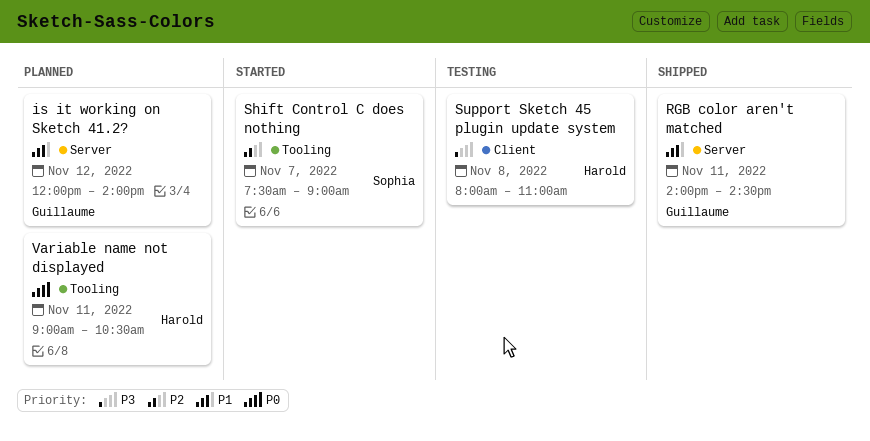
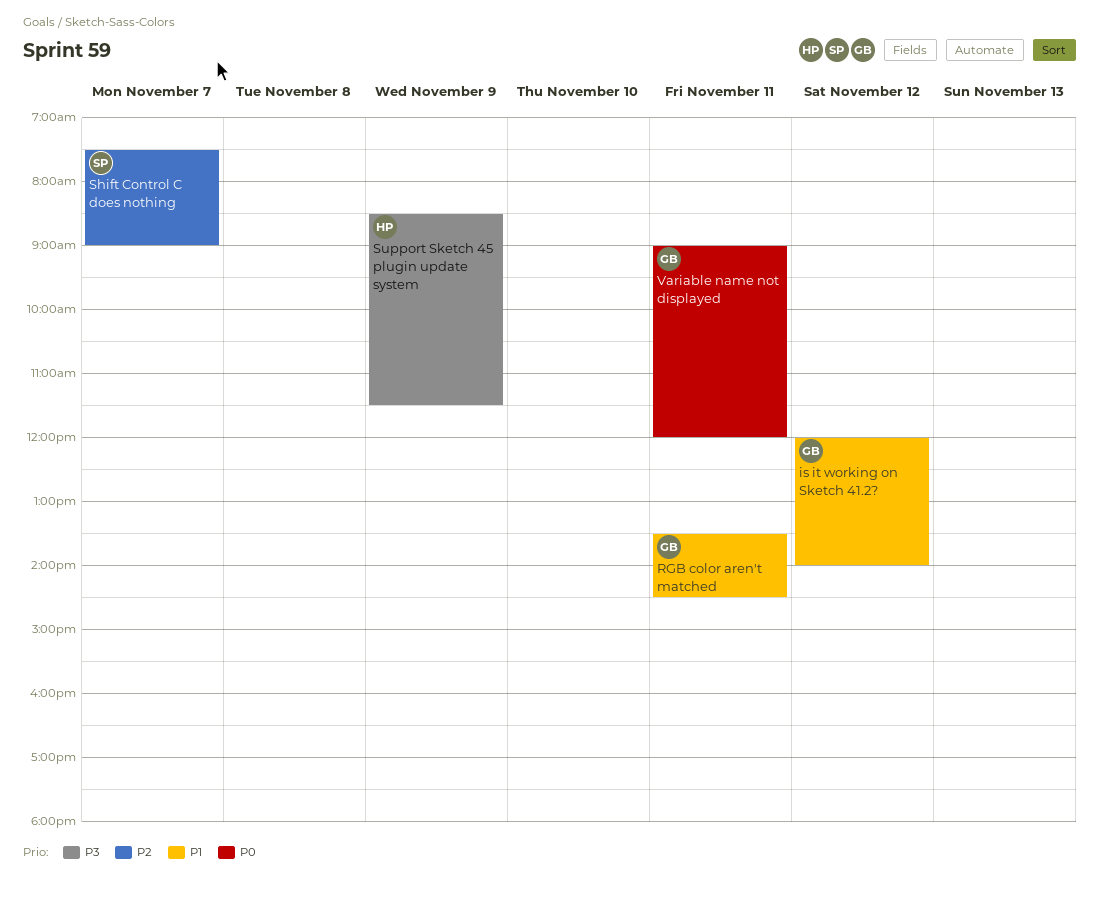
RGB color aren't matched, begins: 14:00 -> 13:30
Support Sketch 45 plugin update system, day: Nov 8 -> Nov 9
Support Sketch 45 plugin update system, begins: 08:00 -> 08:30
Support Sketch 45 plugin update system, ends: 11:00 -> 11:30
Variable name not displayed, owner: Harold -> Guillaume
Variable name not displayed, ends: 10:30 -> 12:00

